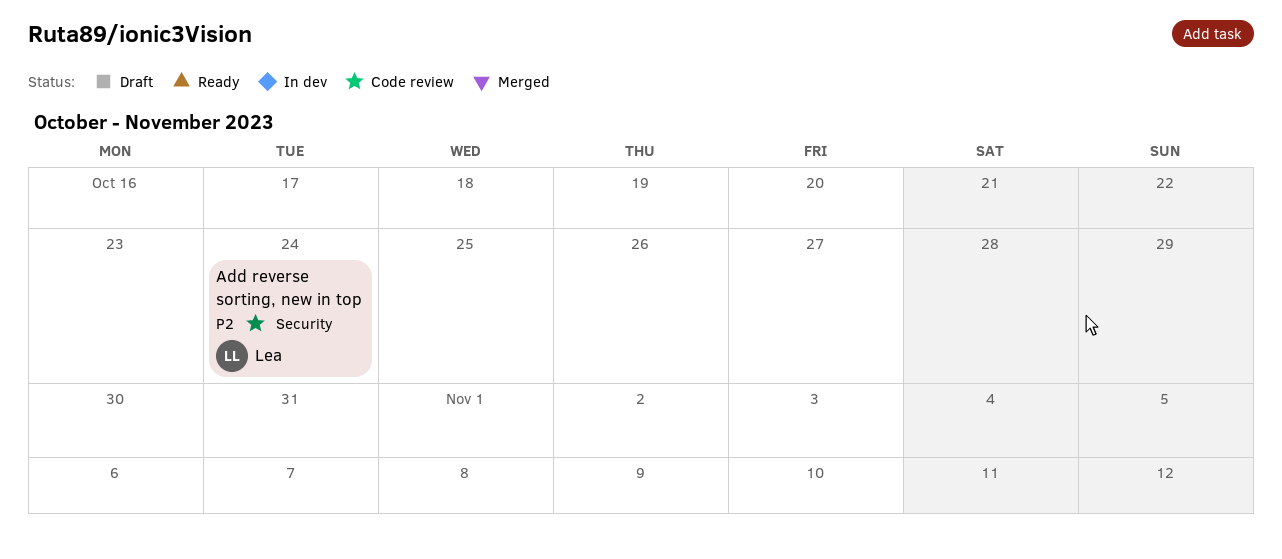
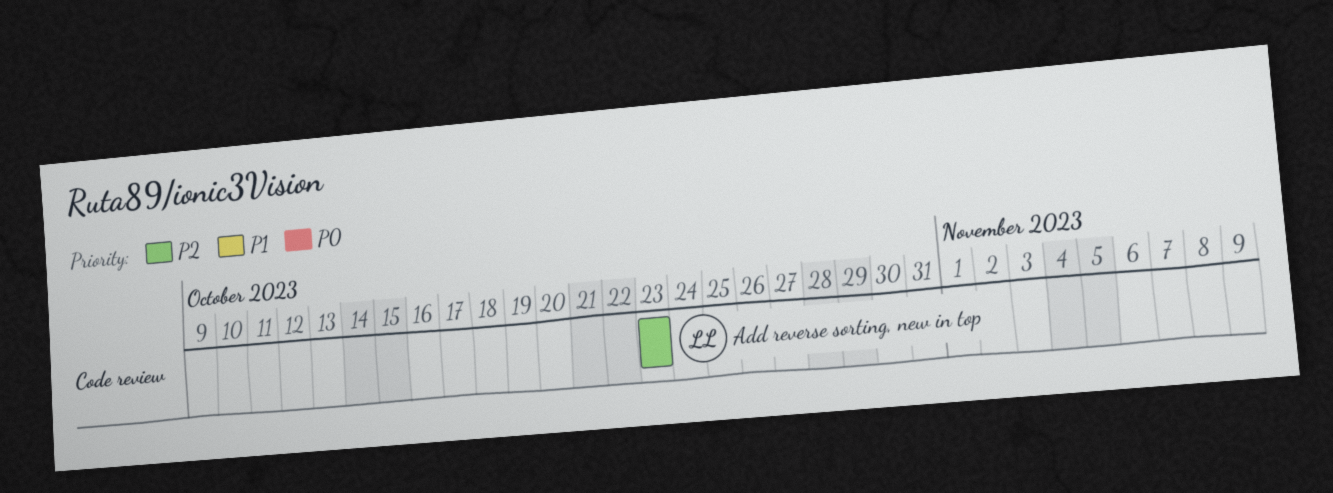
Add reverse sorting, new in top, due: Oct 24 -> Oct 23

